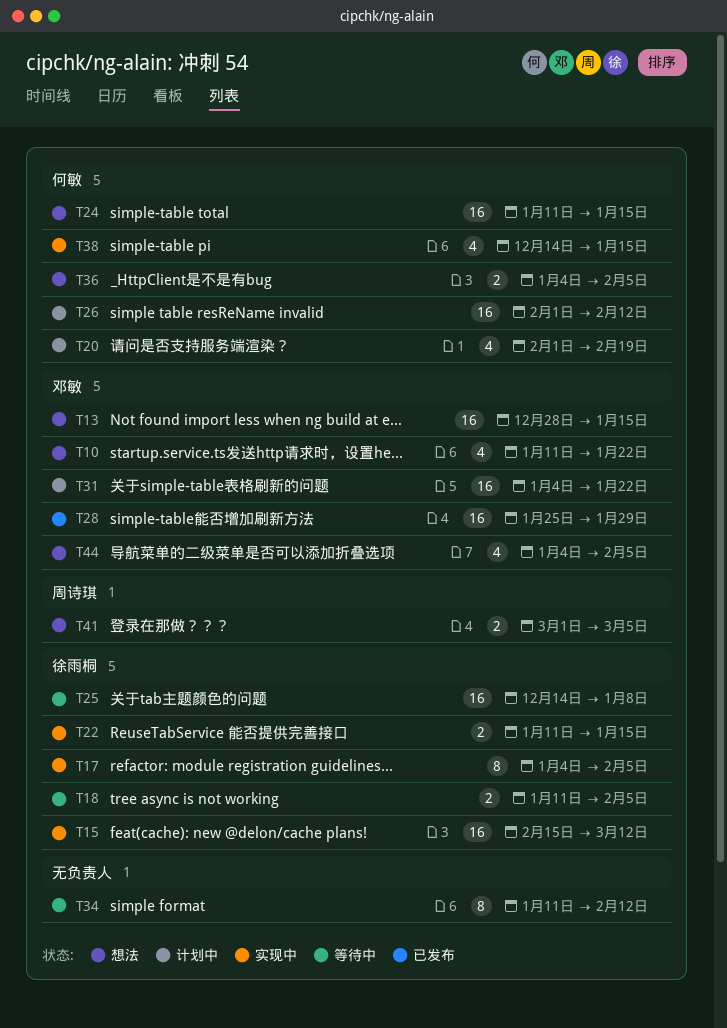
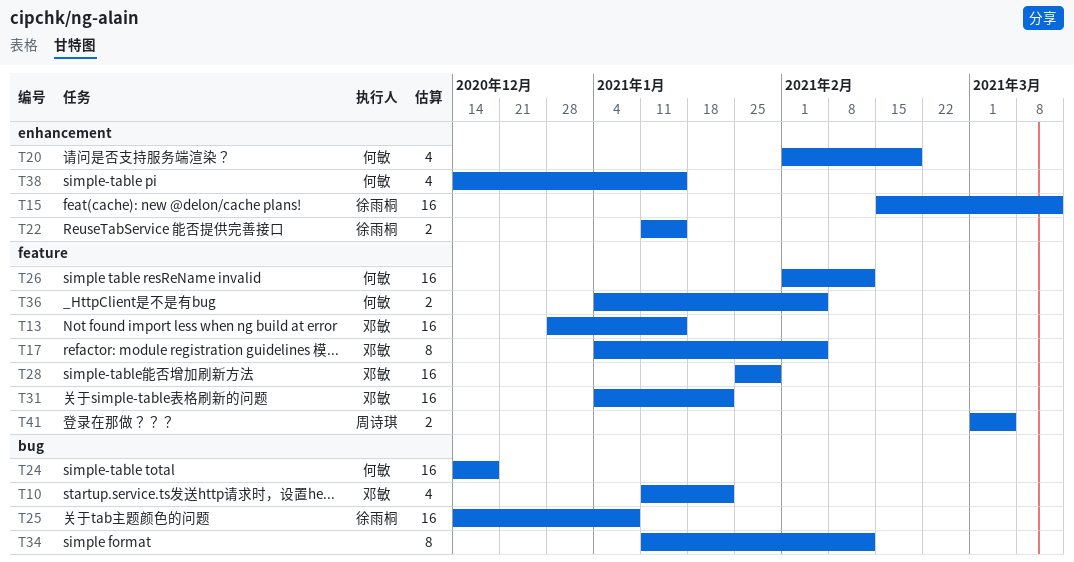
T17, owner: 徐雨桐 -> 邓敏
T18: present -> none
T24, start: Jan 11 -> Dec 14
T24, due: Jan 15 -> Dec 18
T44: present -> none

